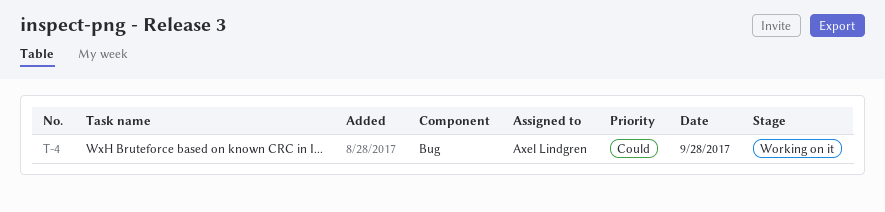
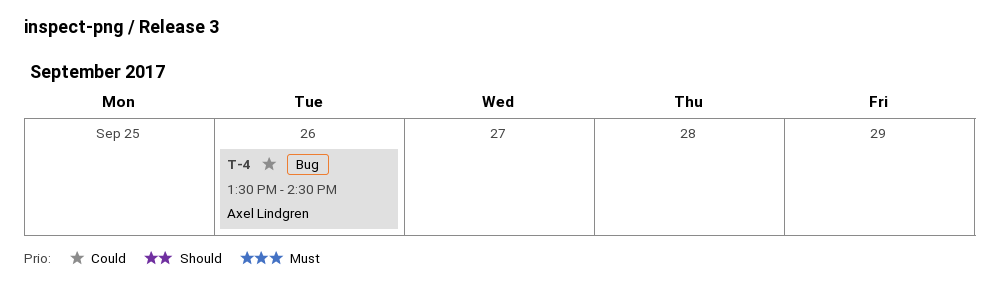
T-4, day: Sep 28 -> Sep 26

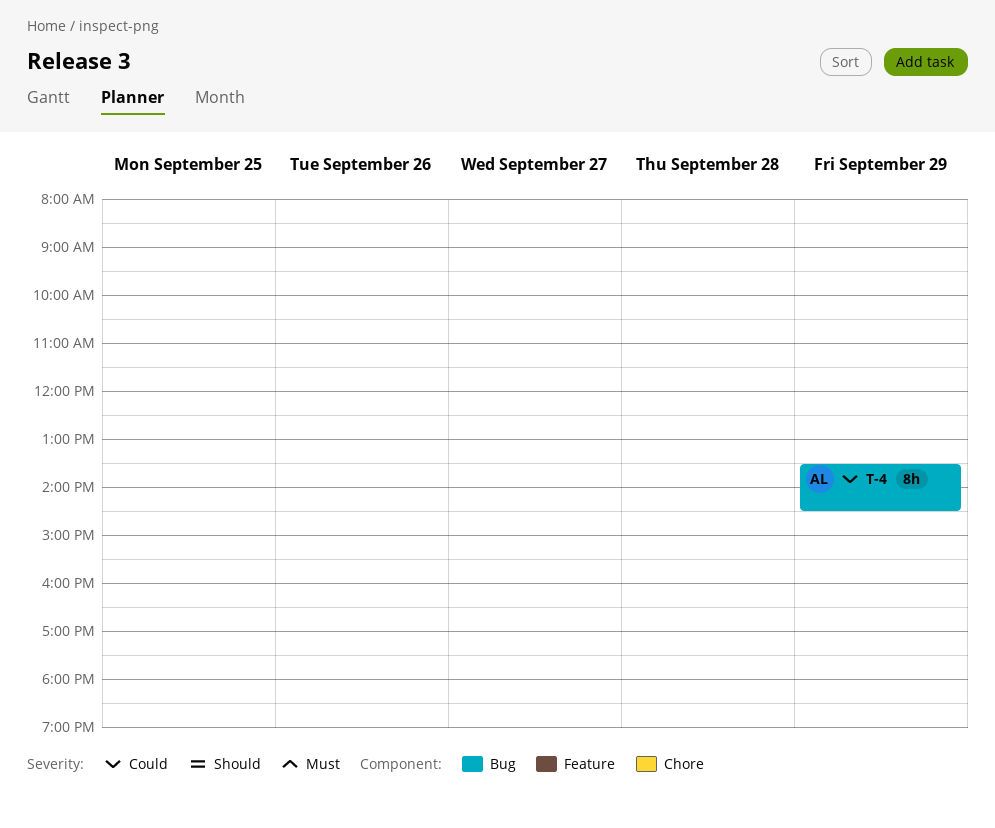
T-4, day: Sep 26 -> Sep 29

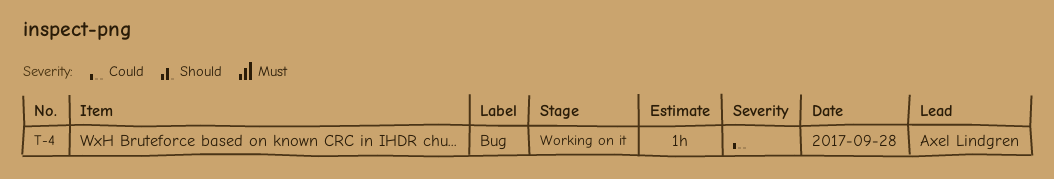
T-4, estimate: 8h -> 1h
T-4, day: Sep 29 -> Sep 28

